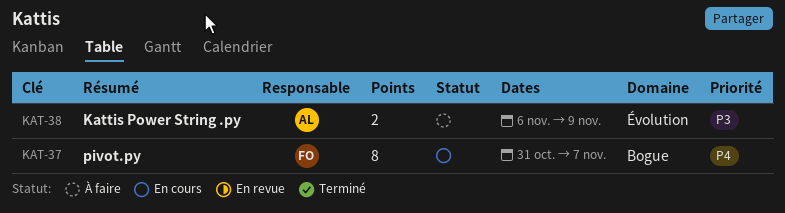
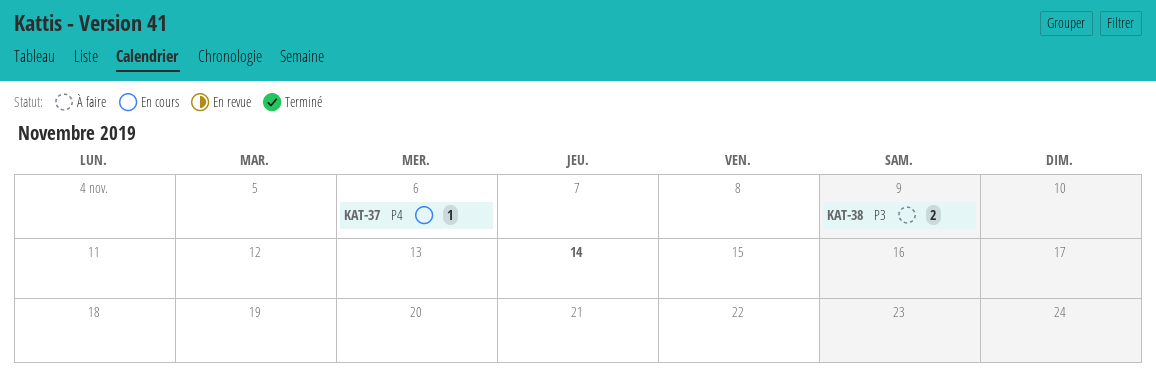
KAT-37, estimate: 8 -> 1
KAT-37, due: Nov 7 -> Nov 6

